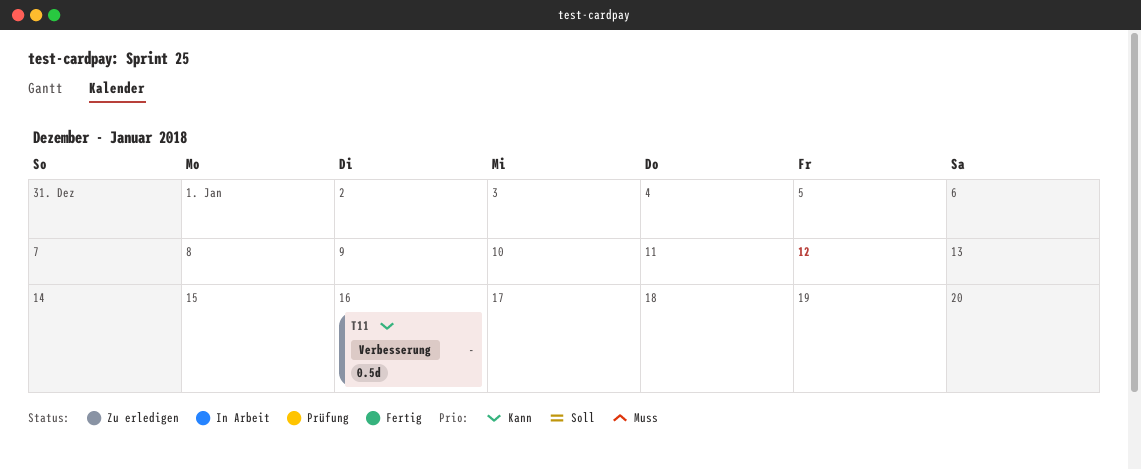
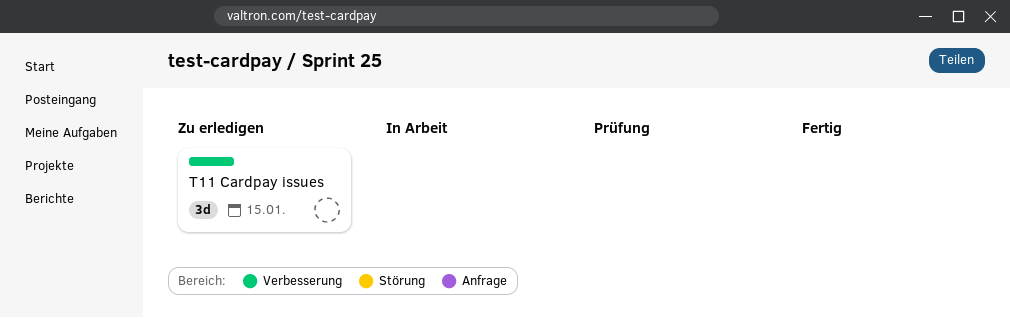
T11, estimate: 0.5d -> 3d
T11, due: Jan 16 -> Jan 15

